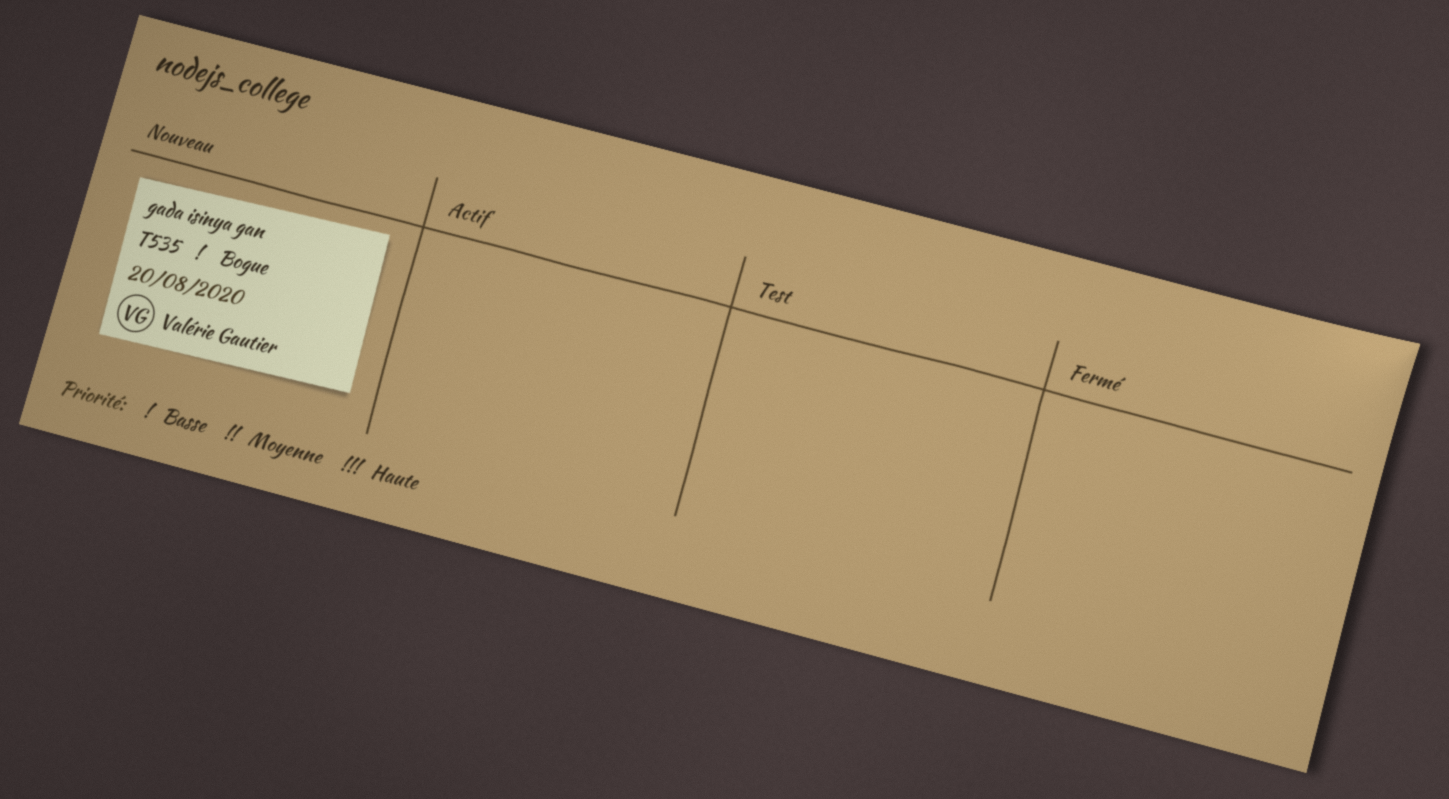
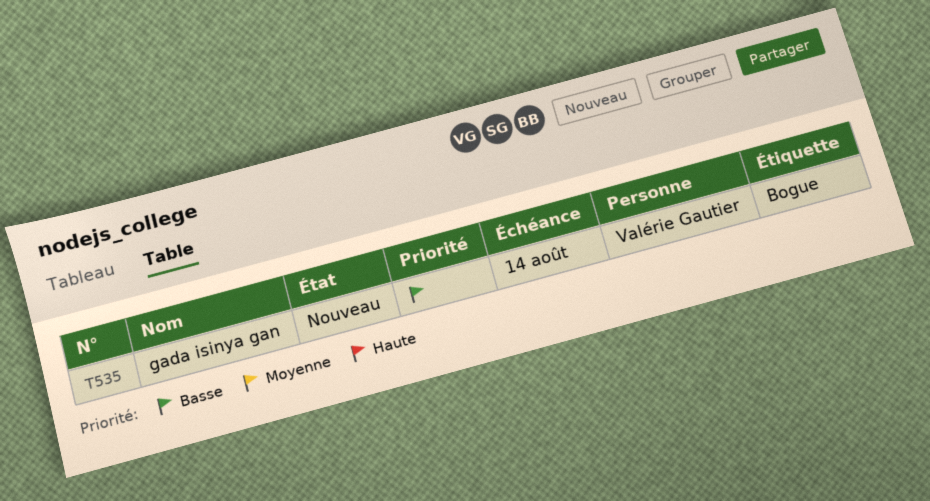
T535, due: Aug 20 -> Aug 14

